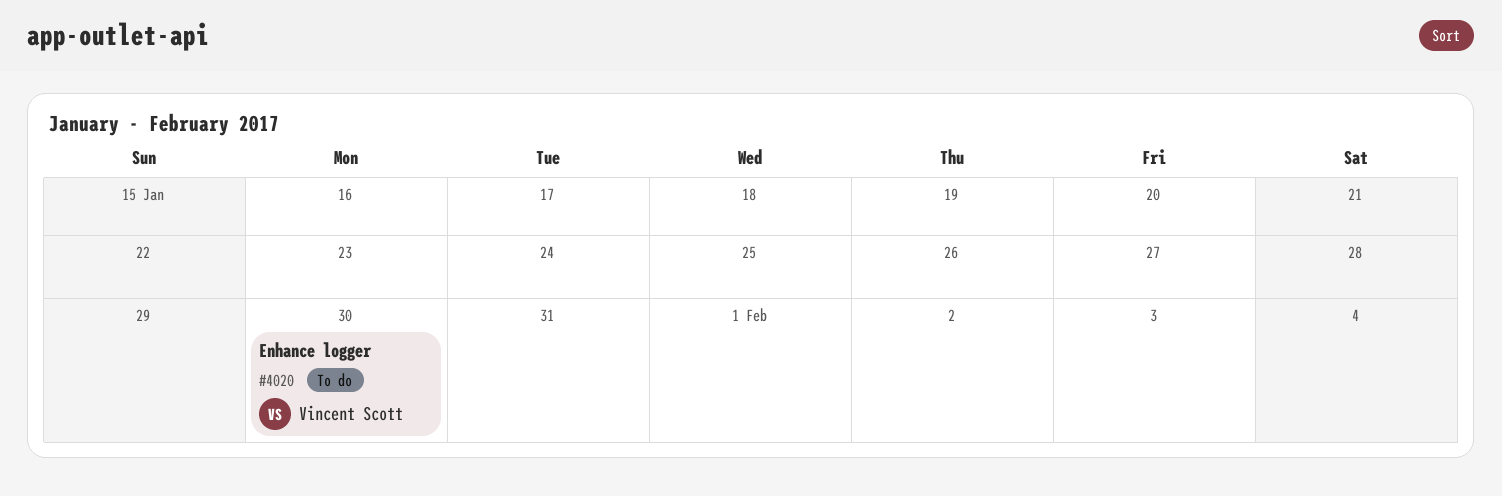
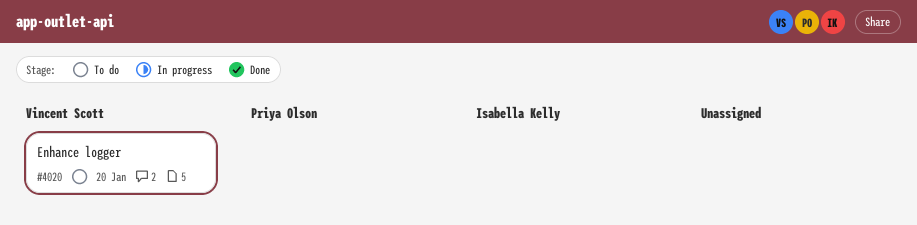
#4020, due: Jan 30 -> Jan 20

